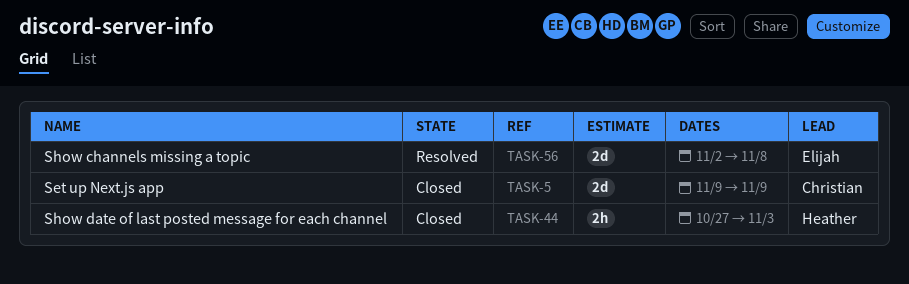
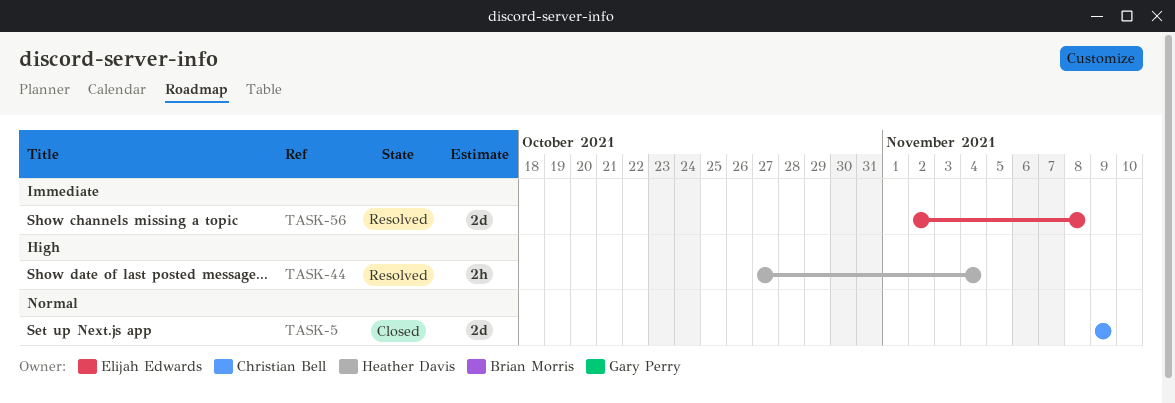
TASK-44, status: Closed -> Resolved
TASK-44, due: Nov 3 -> Nov 4

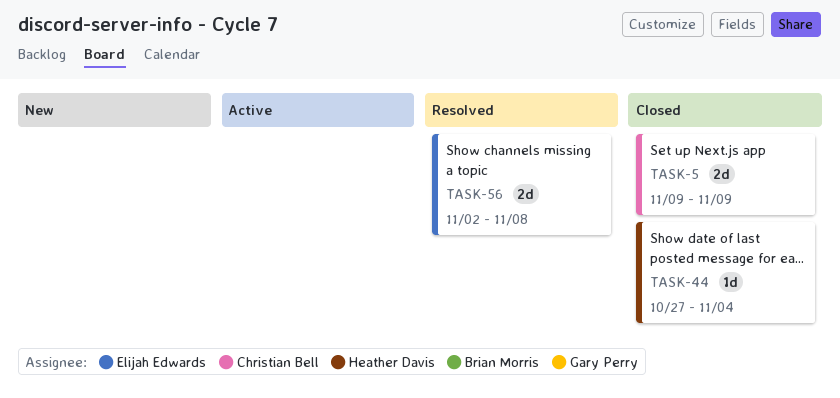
TASK-44, status: Resolved -> Closed
TASK-44, estimate: 2h -> 1d

